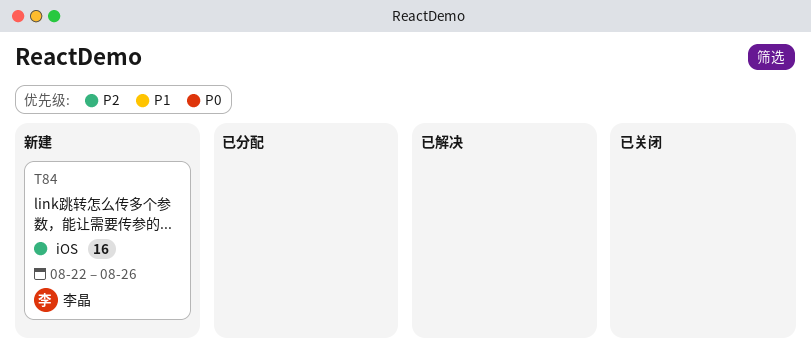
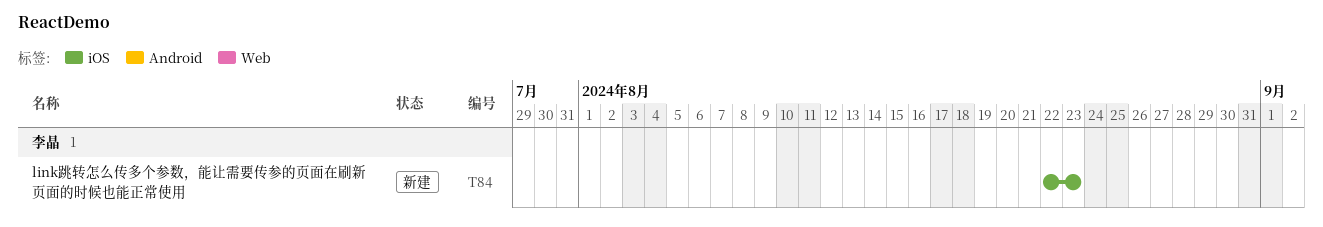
T84, due: Aug 26 -> Aug 23

